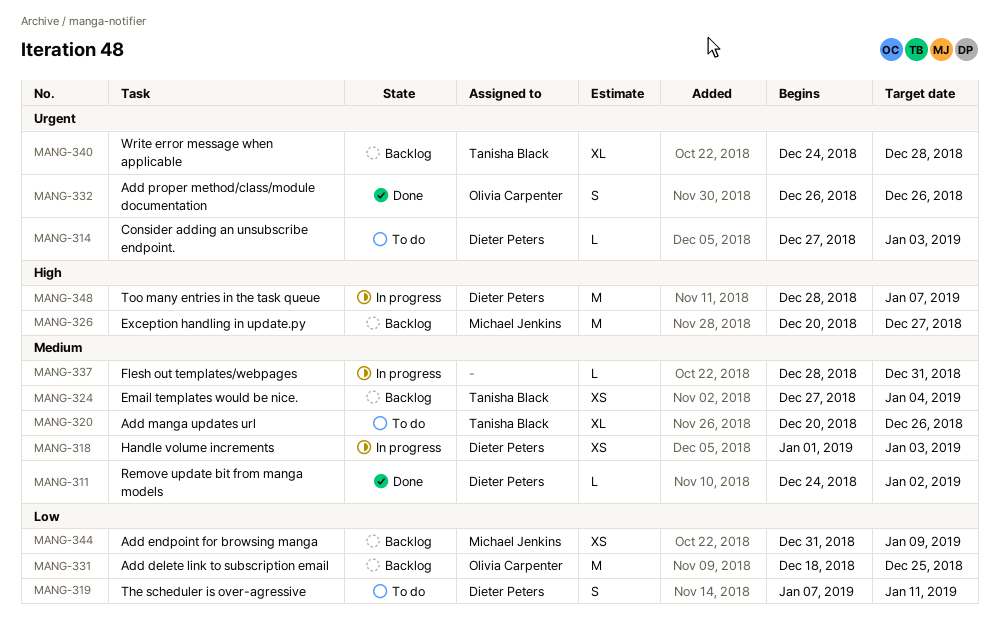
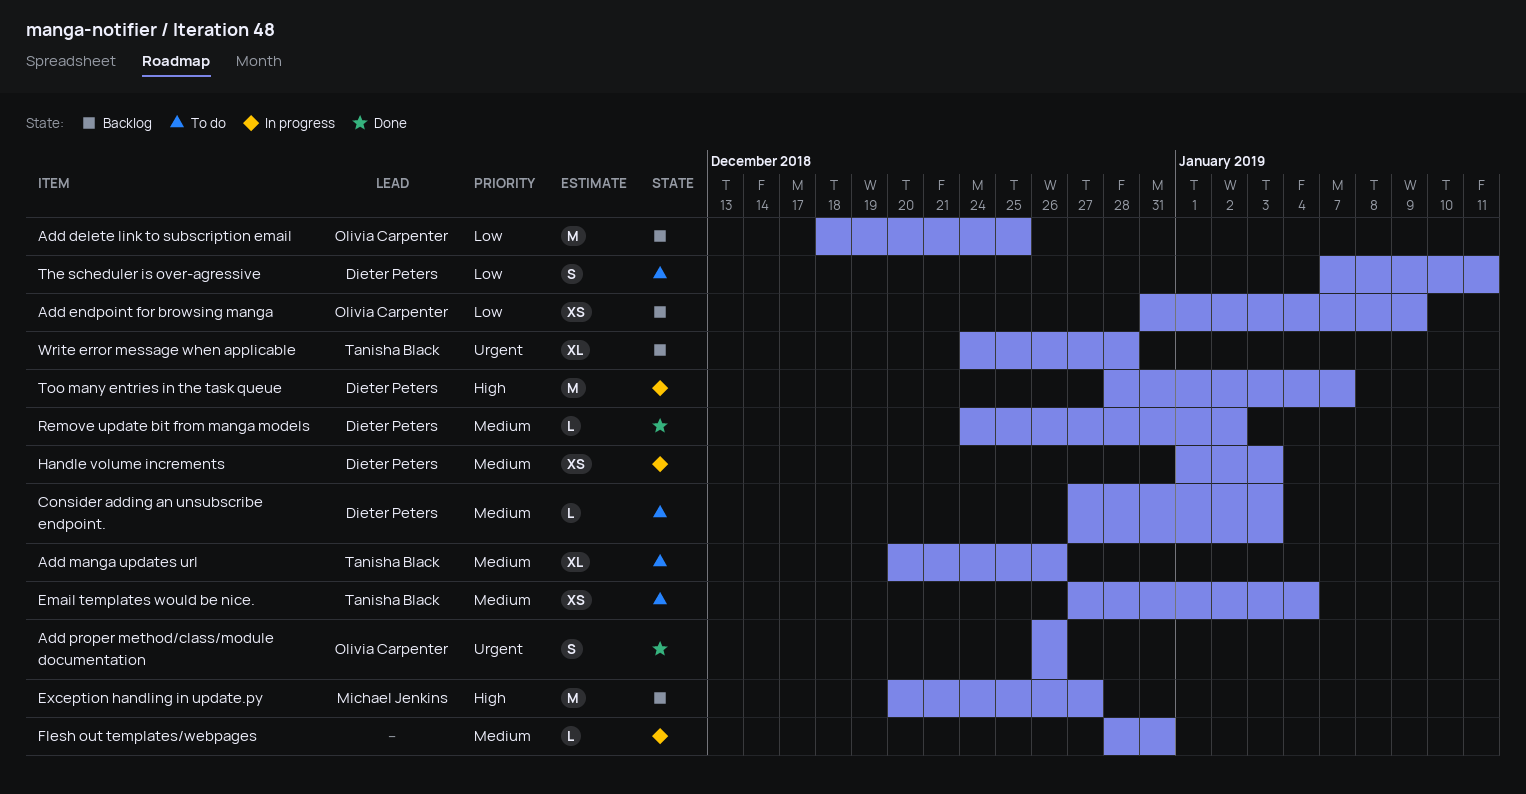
Add endpoint for browsing manga, owner: Michael Jenkins -> Olivia Carpenter
Consider adding an unsubscribe endpoint., priority: Urgent -> Medium
Email templates would be nice., status: Backlog -> To do

